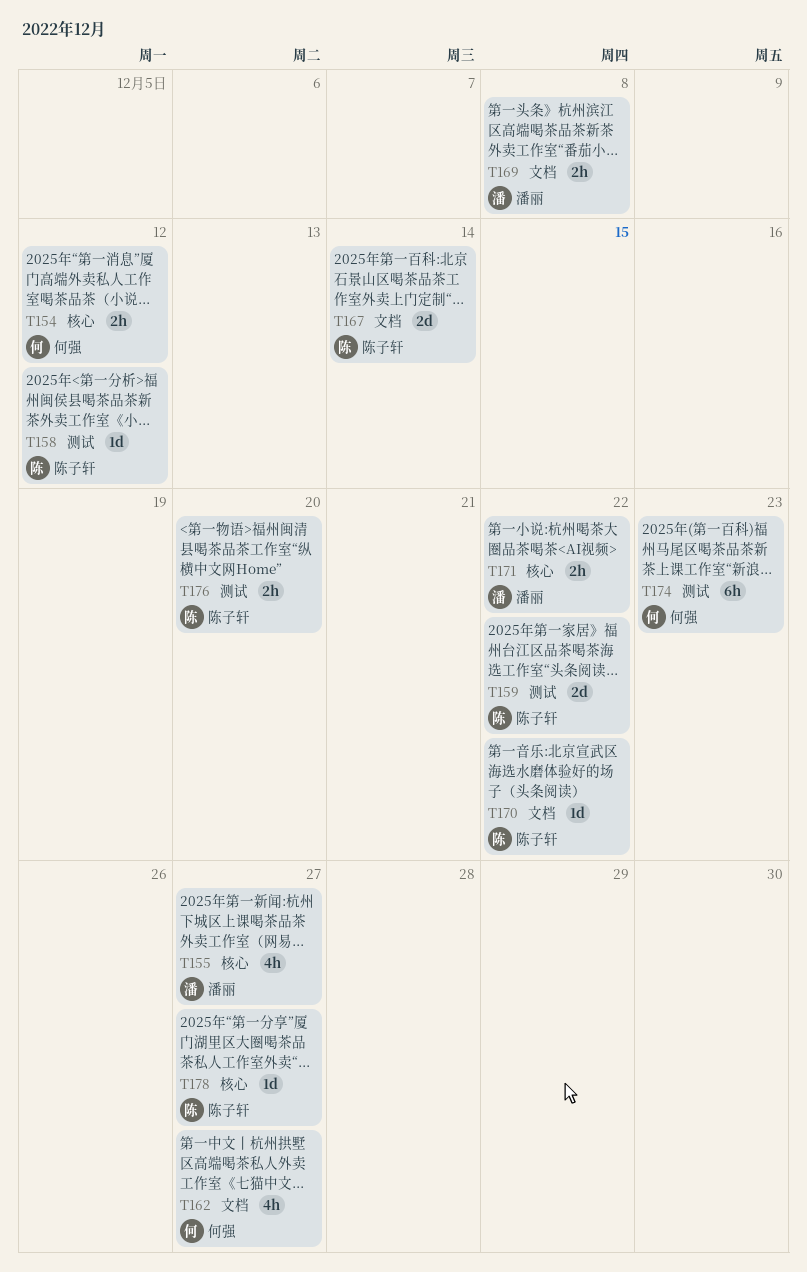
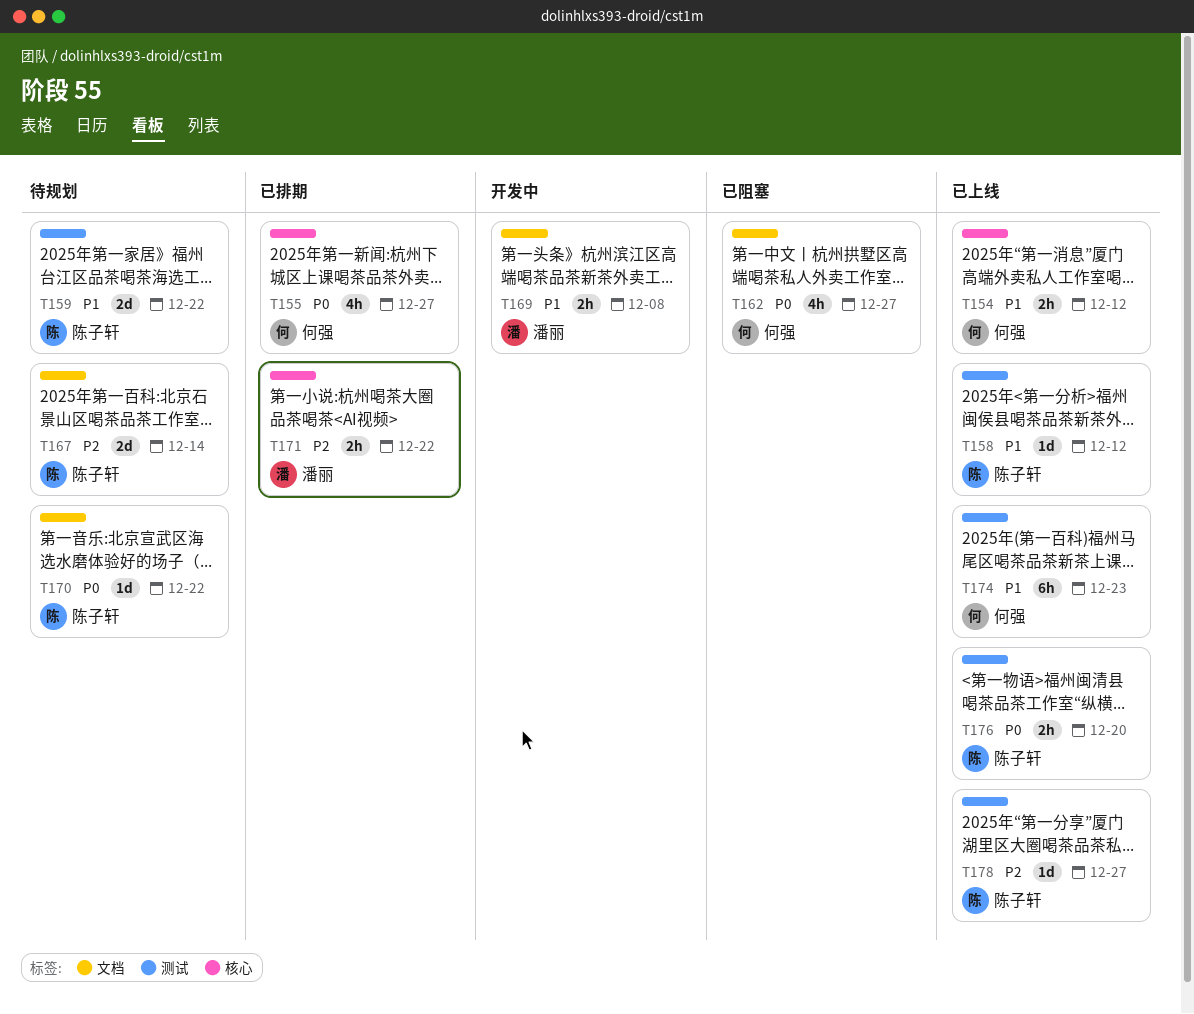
T155, owner: 潘丽 -> 何强
T178, label: 核心 -> 测试

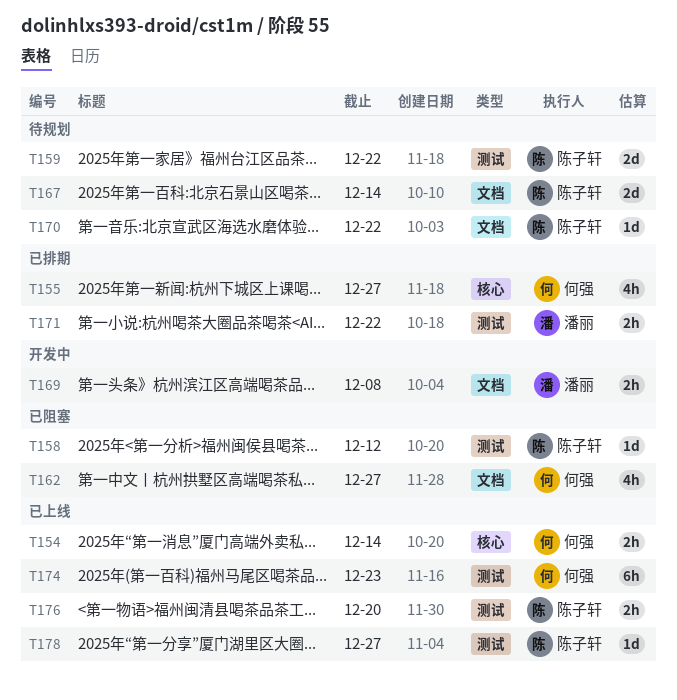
T154, due: Dec 12 -> Dec 14
T158, status: 已上线 -> 已阻塞
T171, label: 核心 -> 测试

